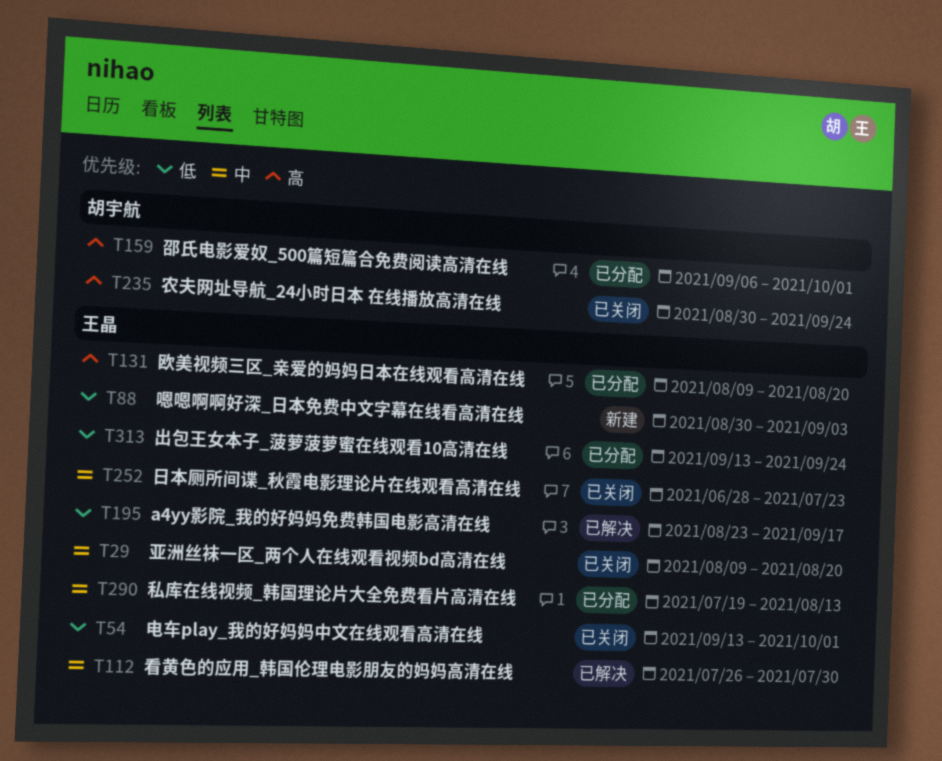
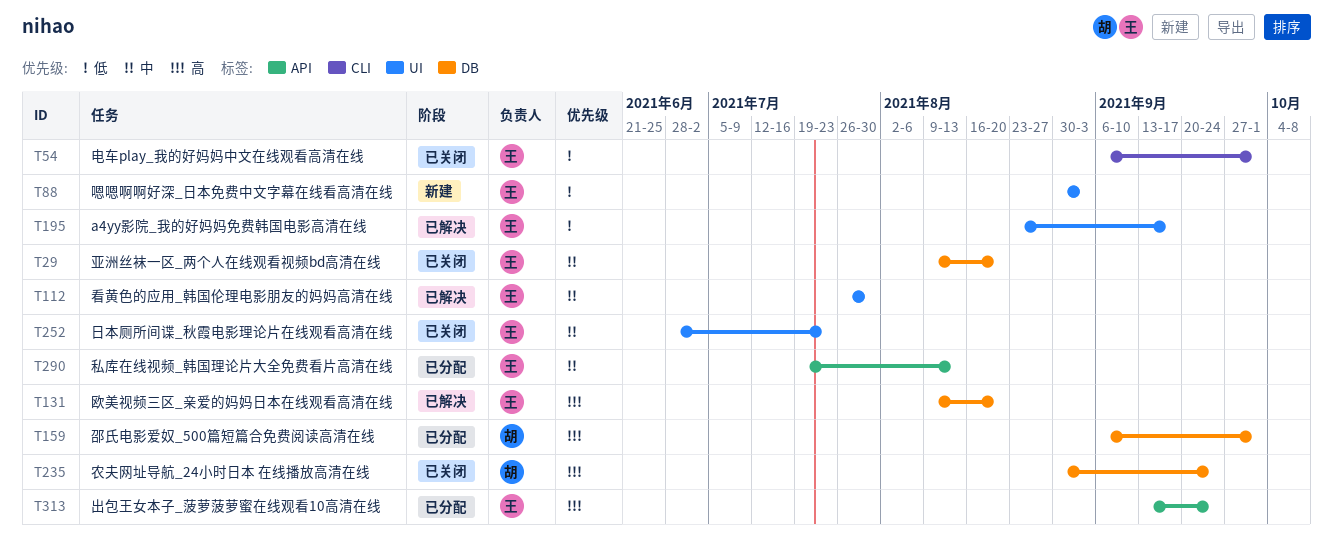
T54, start: Sep 13 -> Sep 6
T131, status: 已分配 -> 已解决
T313, priority: 低 -> 高

